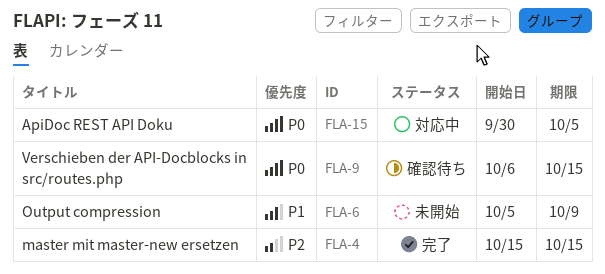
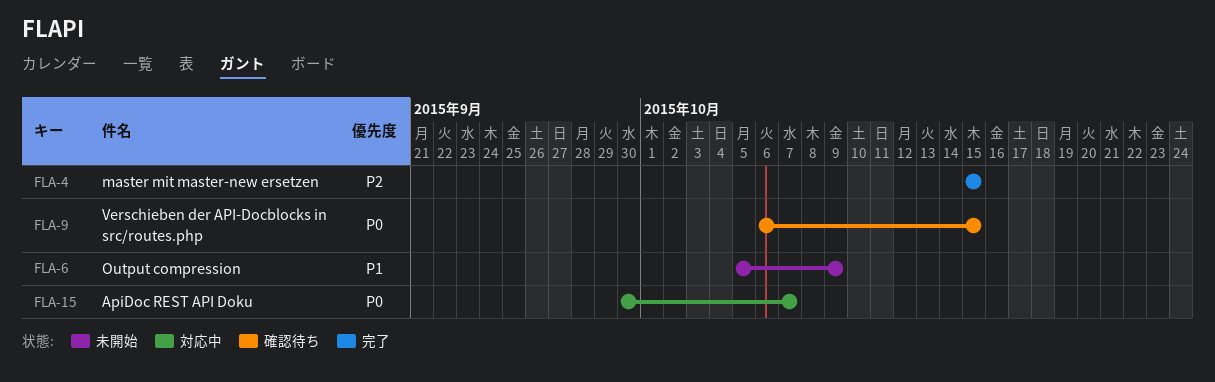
FLA-15, due: Oct 5 -> Oct 7

